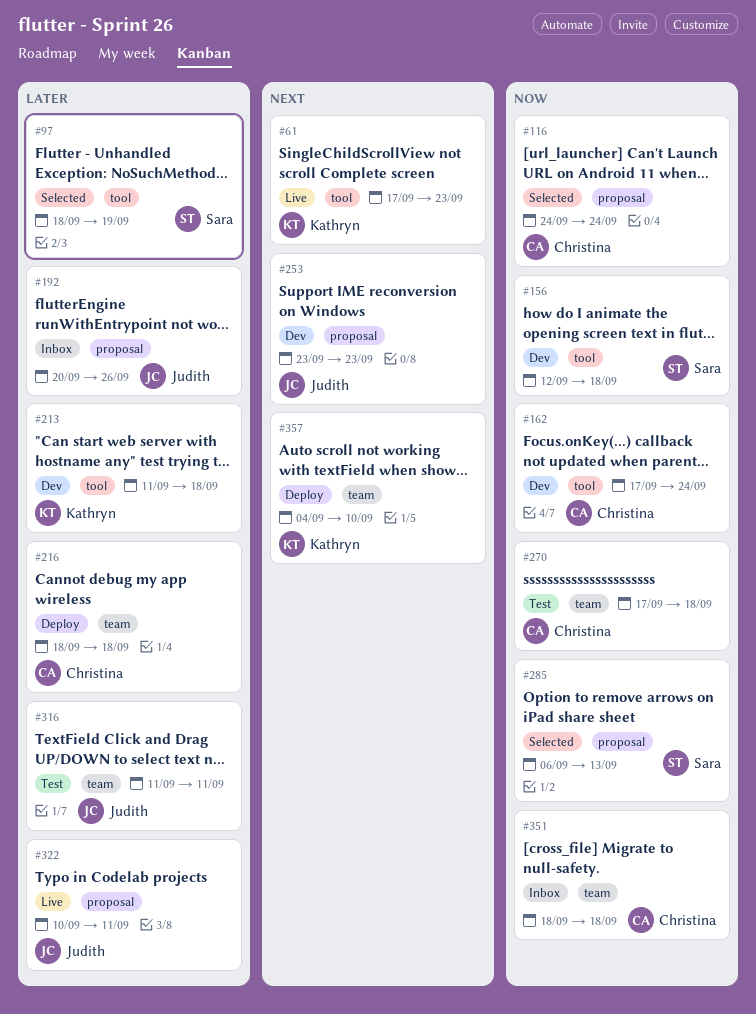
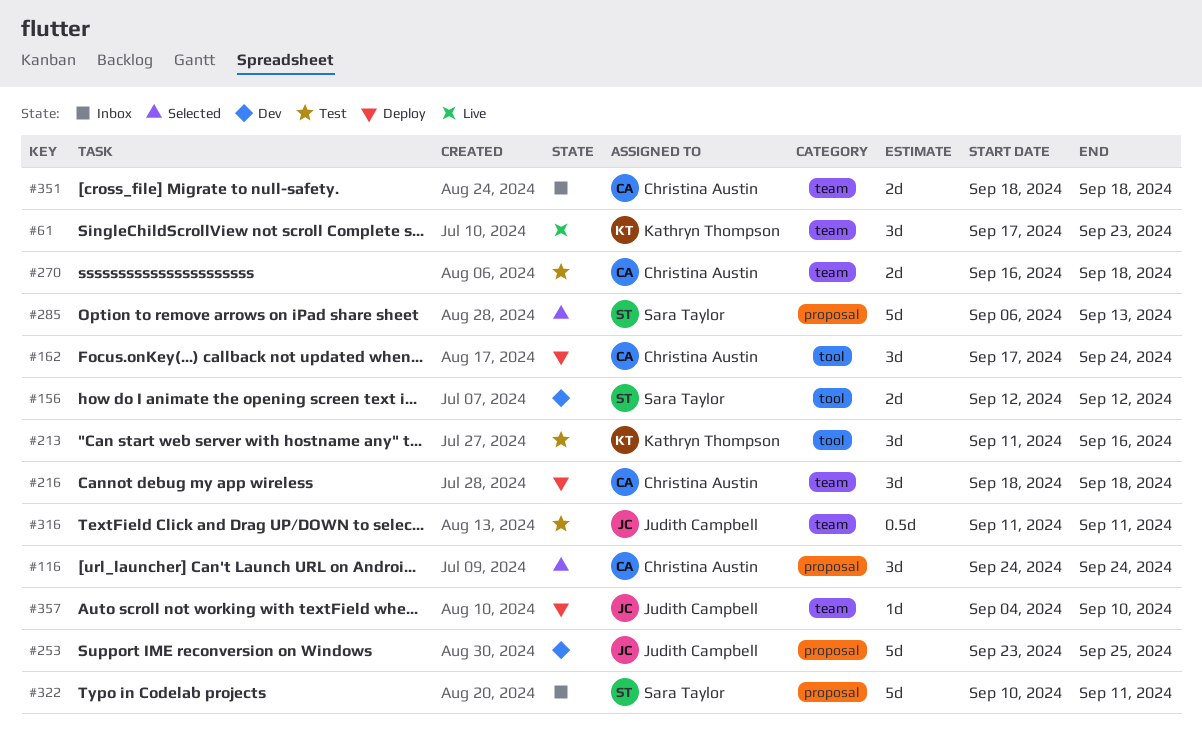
#61, label: tool -> team
#97: present -> none
#156, due: Sep 18 -> Sep 12
#162, status: Dev -> Deploy
#192: present -> none
#213, status: Dev -> Test
#213, due: Sep 18 -> Sep 16
#253, due: Sep 23 -> Sep 25
#270, start: Sep 17 -> Sep 16
#322, status: Live -> Inbox
#322, owner: Judith Campbell -> Sara Taylor
#357, owner: Kathryn Thompson -> Judith Campbell

